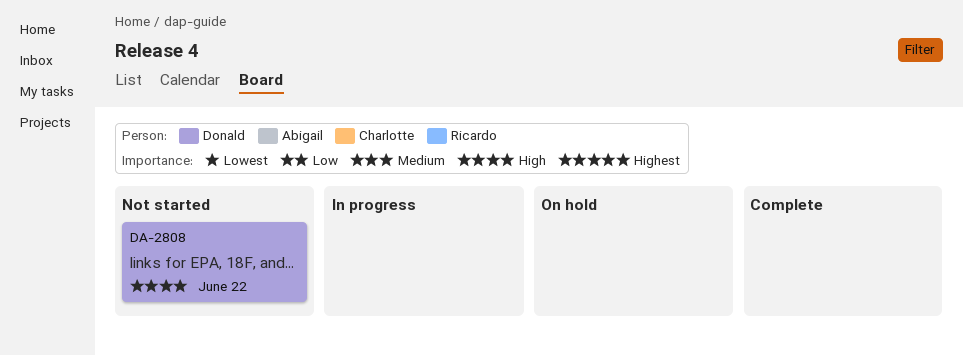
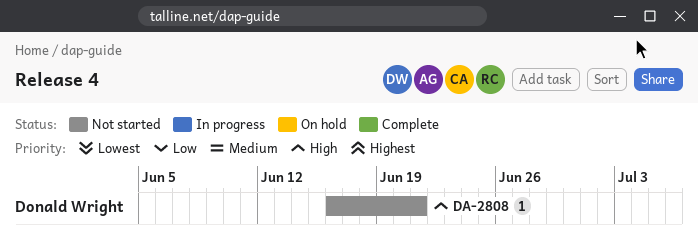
DA-2808, due: Jun 22 -> Jun 21

